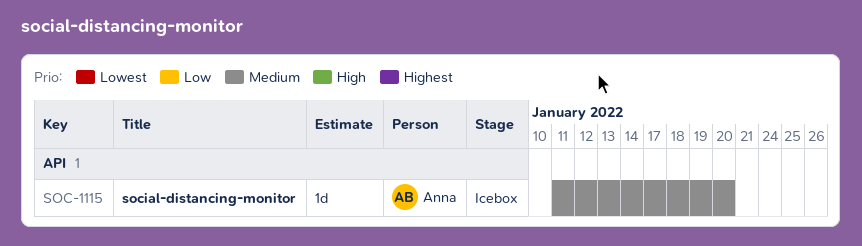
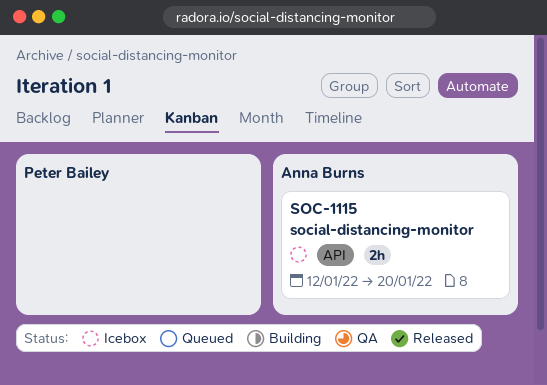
SOC-1115, estimate: 1d -> 2h
SOC-1115, start: Jan 11 -> Jan 12

